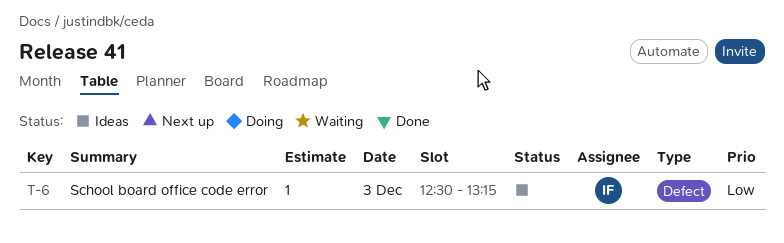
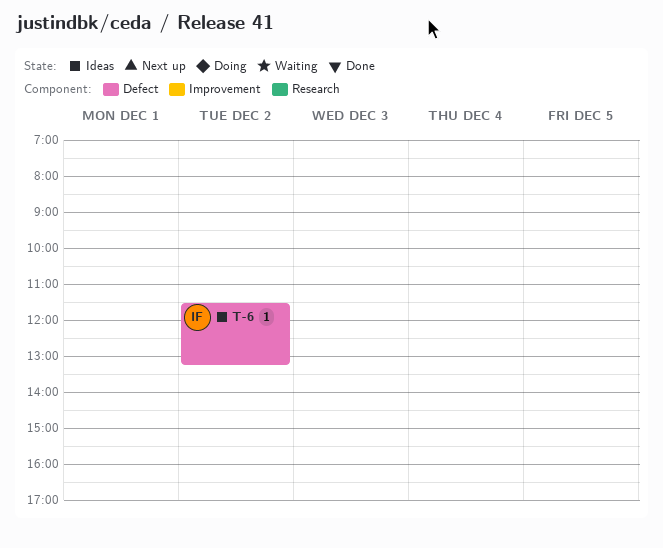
T-6, day: Dec 3 -> Dec 2
T-6, begins: 12:30 -> 11:30

